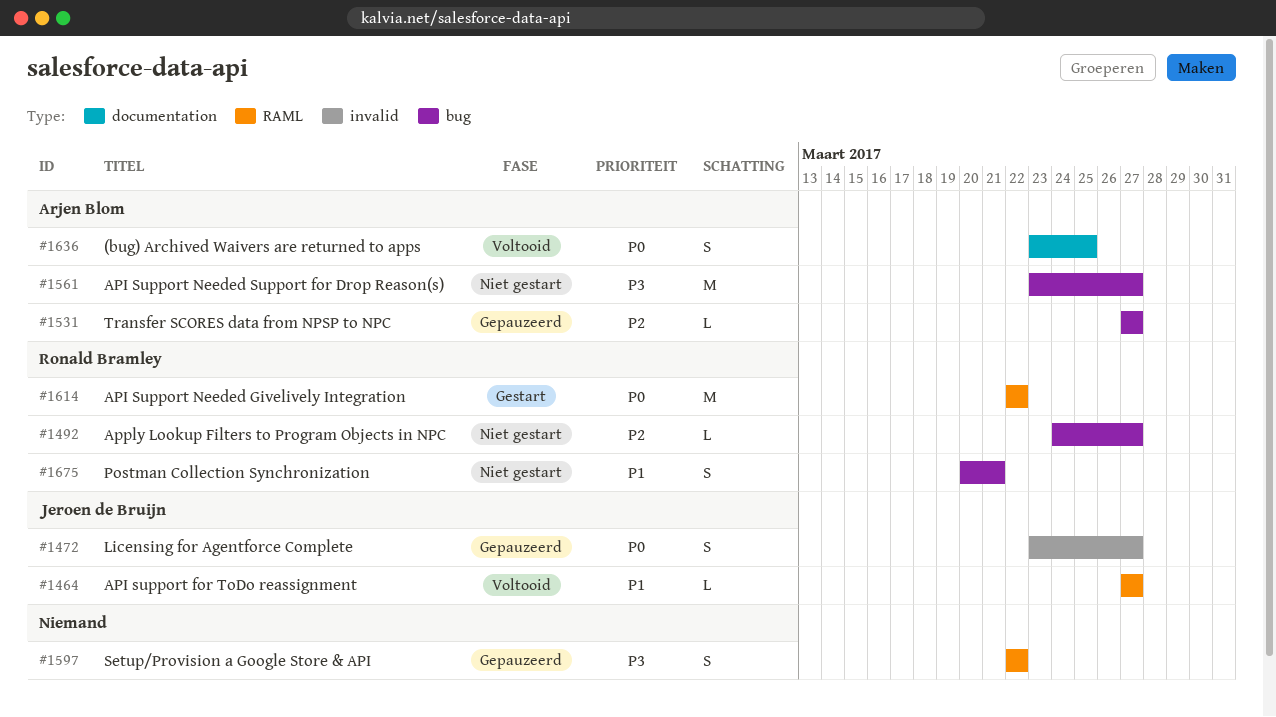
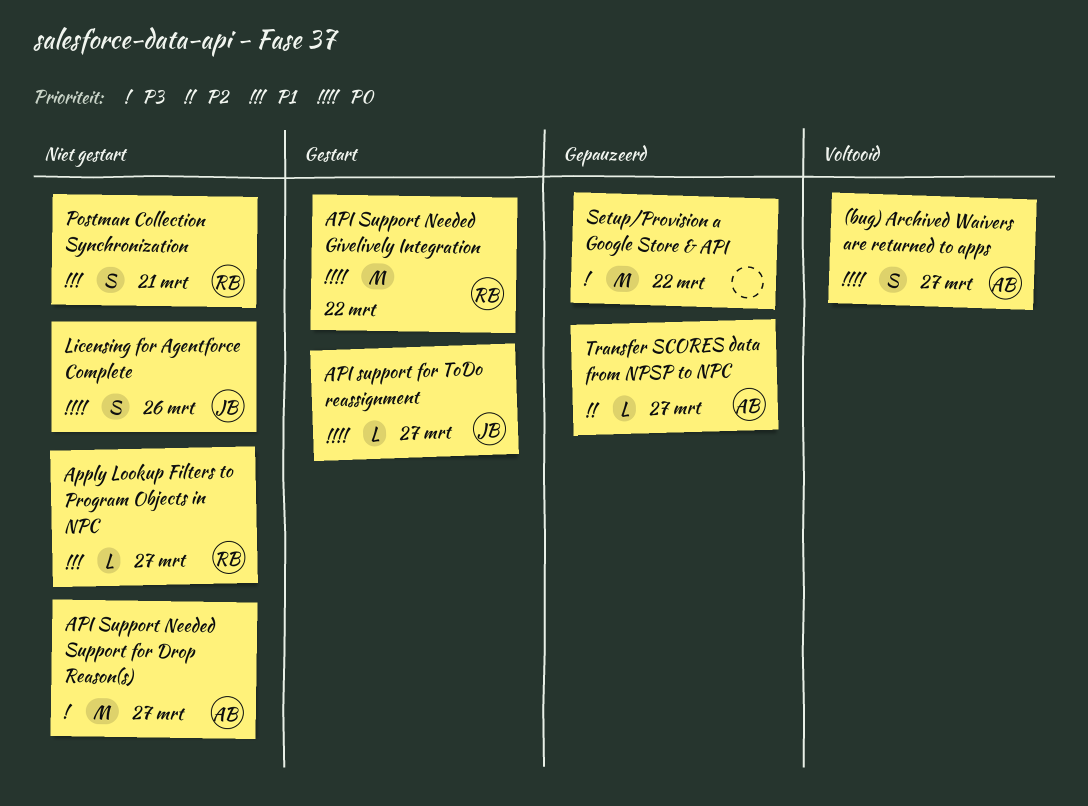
(bug) Archived Waivers are returned to apps, due: Mar 25 -> Mar 27
API support for ToDo reassignment, status: Voltooid -> Gestart
API support for ToDo reassignment, priority: P1 -> P0
Apply Lookup Filters to Program Objects in NPC, priority: P2 -> P1
Licensing for Agentforce Complete, status: Gepauzeerd -> Niet gestart
Licensing for Agentforce Complete, due: Mar 27 -> Mar 26
Setup/Provision a Google Store & API, estimate: S -> M

